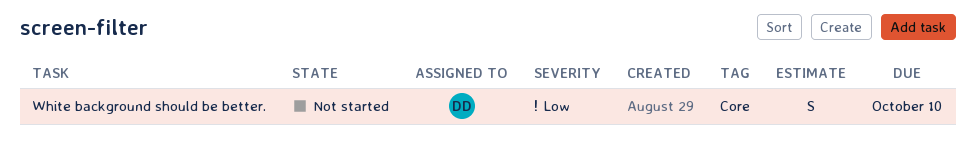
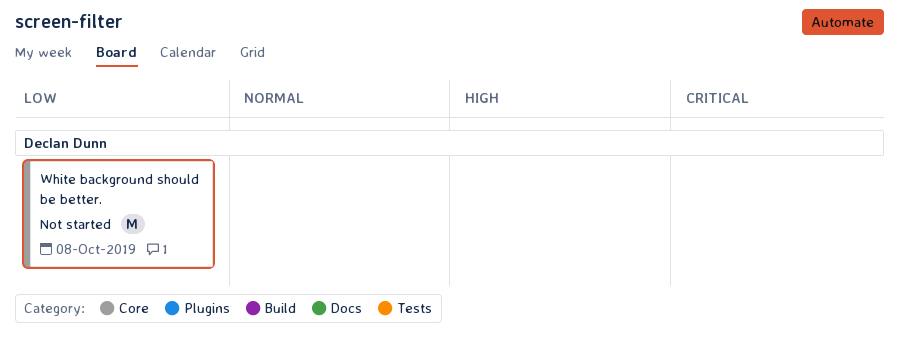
White background should be better., estimate: S -> M
White background should be better., due: Oct 10 -> Oct 8

